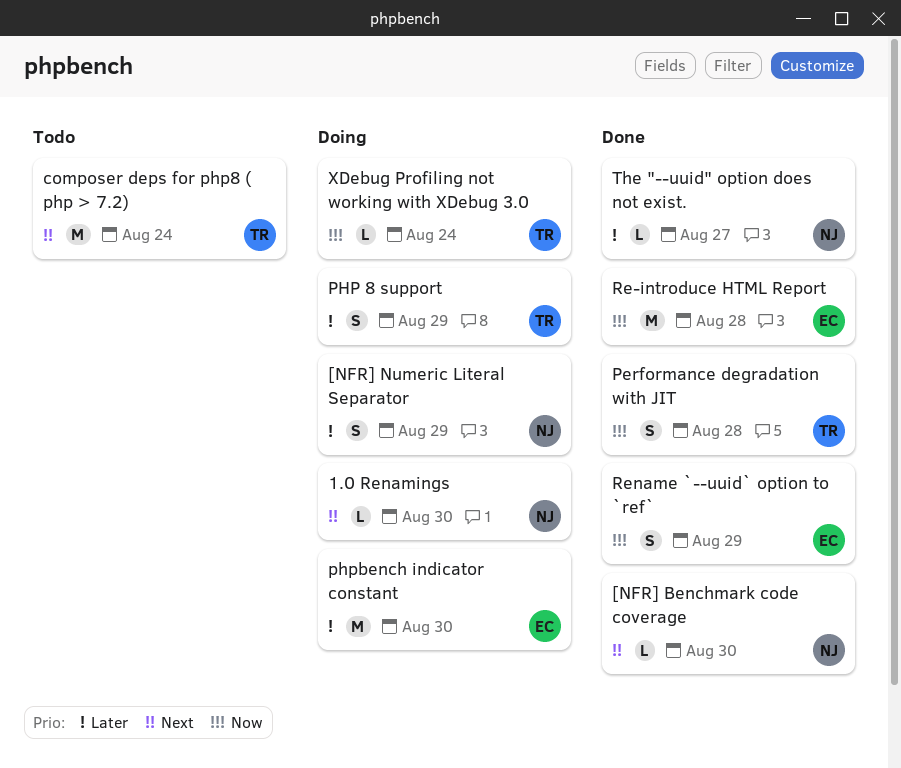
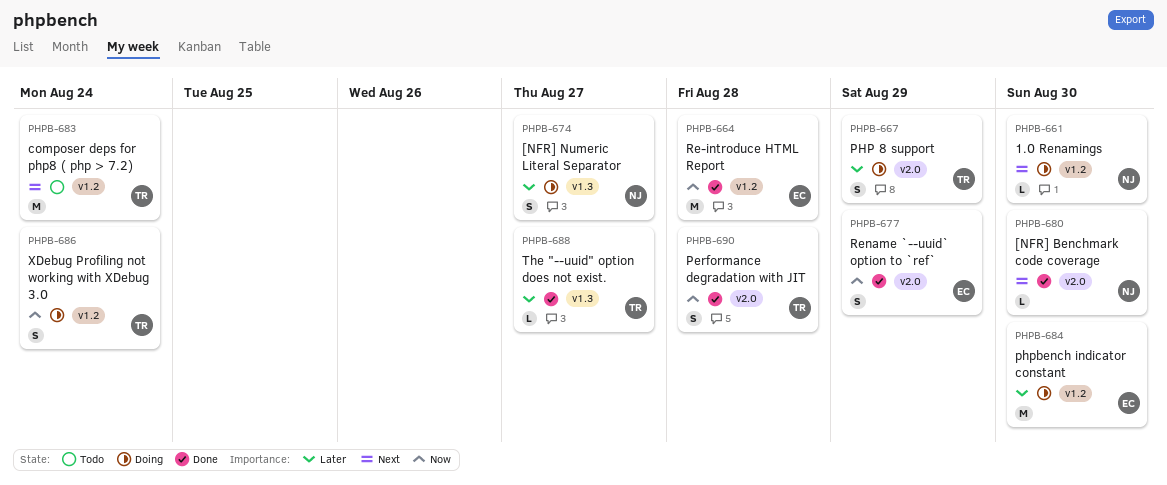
[NFR] Numeric Literal Separator, due: Aug 29 -> Aug 27
The "--uuid" option does not exist., owner: NJ -> TR
XDebug Profiling not working with XDebug 3.0, estimate: L -> S

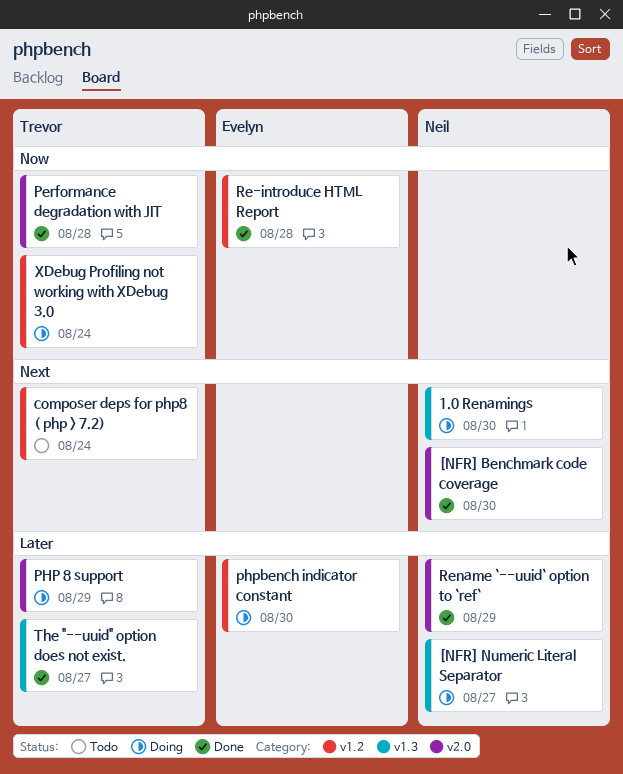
1.0 Renamings, label: v1.2 -> v1.3
Rename `--uuid` option to `ref`, owner: Evelyn -> Neil
Rename `--uuid` option to `ref`, priority: Now -> Later

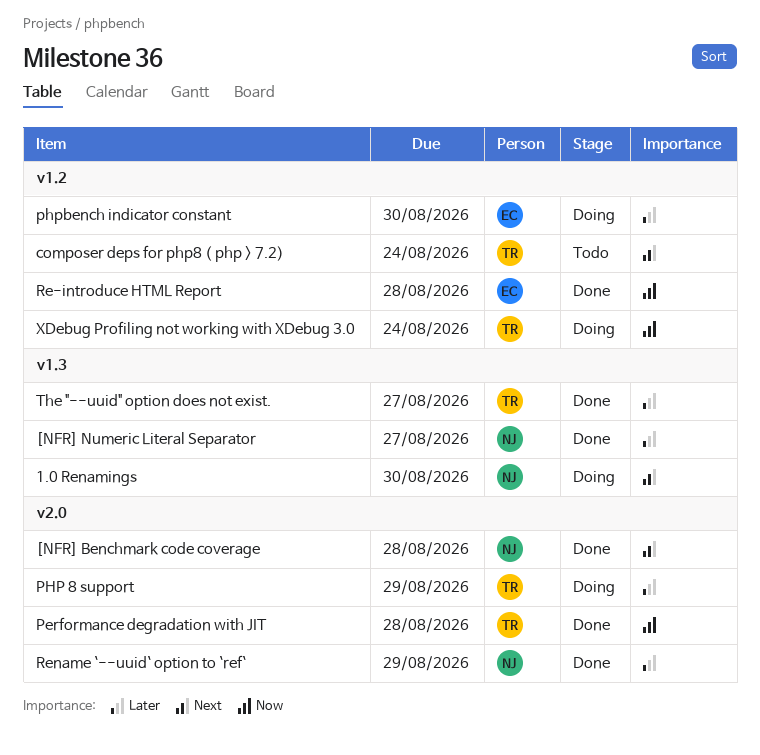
[NFR] Benchmark code coverage, due: Aug 30 -> Aug 28
[NFR] Numeric Literal Separator, status: Doing -> Done

